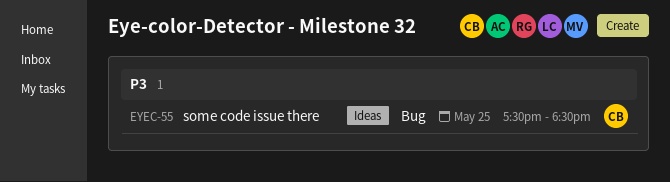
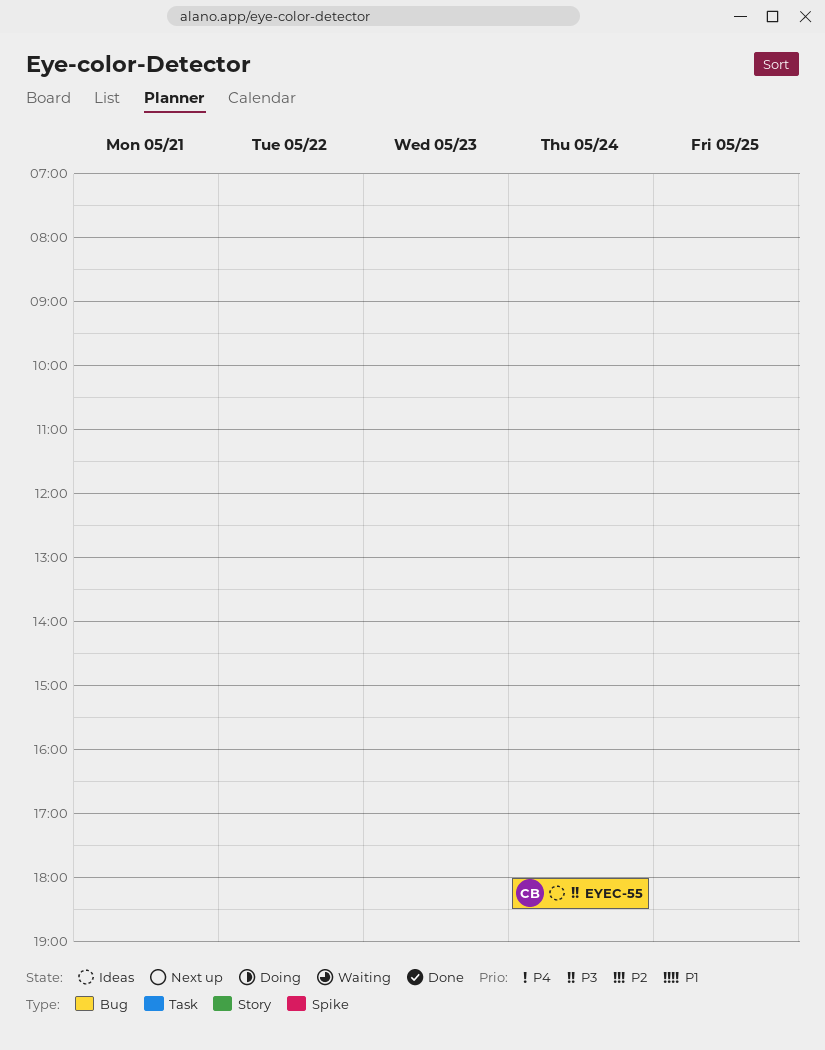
EYEC-55, day: May 25 -> May 24
EYEC-55, begins: 17:30 -> 18:00

